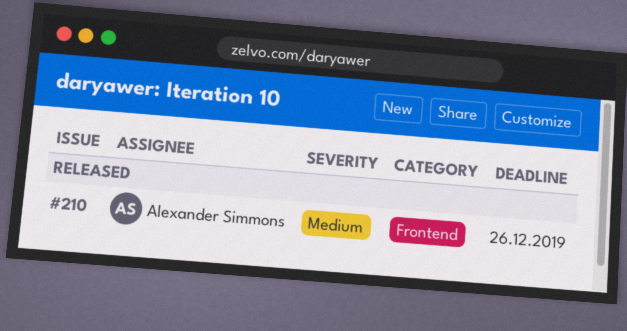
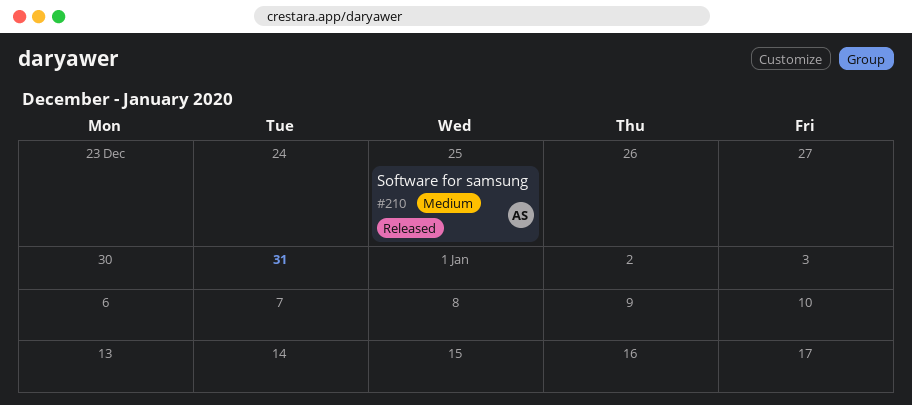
#210, due: Dec 26 -> Dec 25

